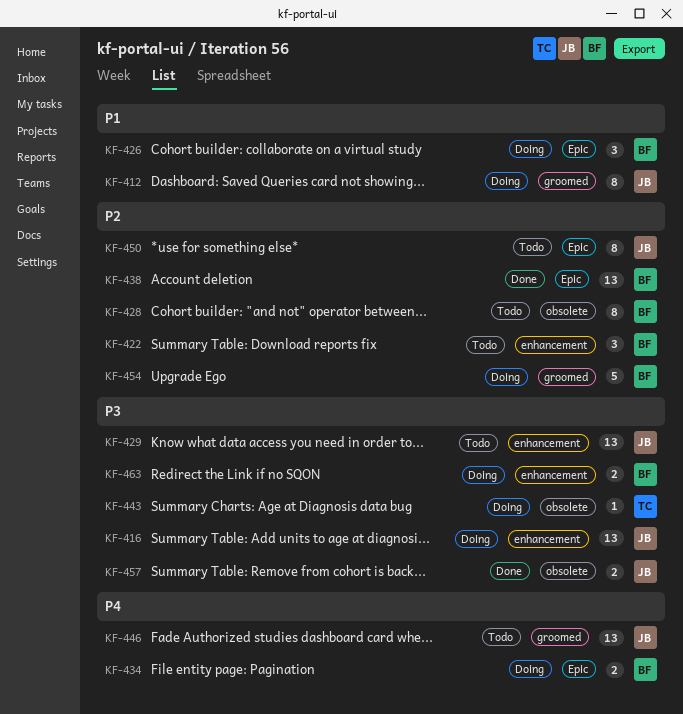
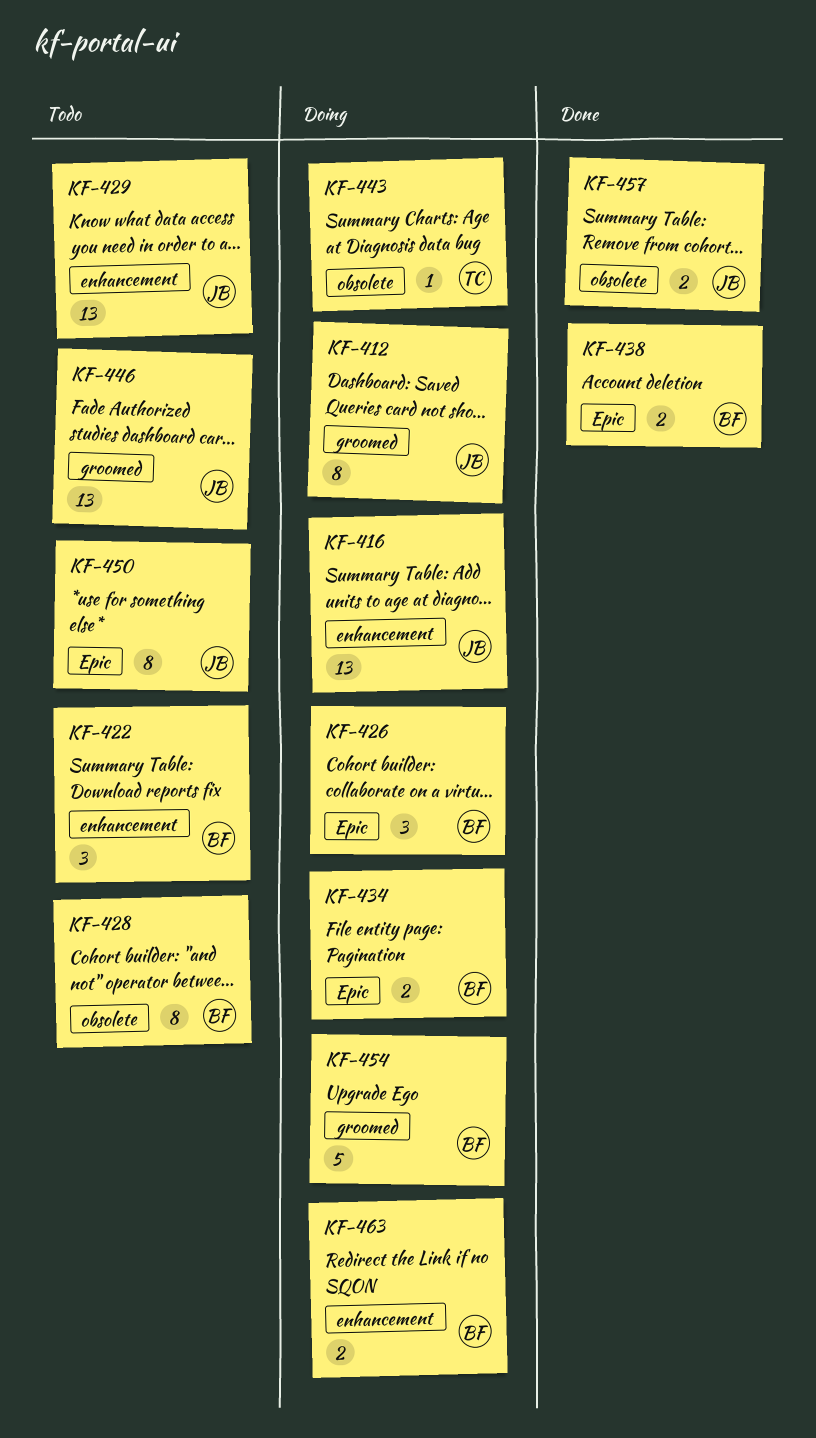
KF-438, estimate: 13 -> 2

